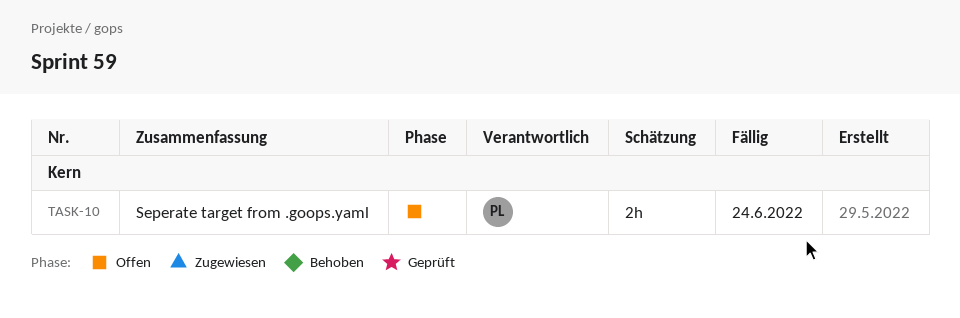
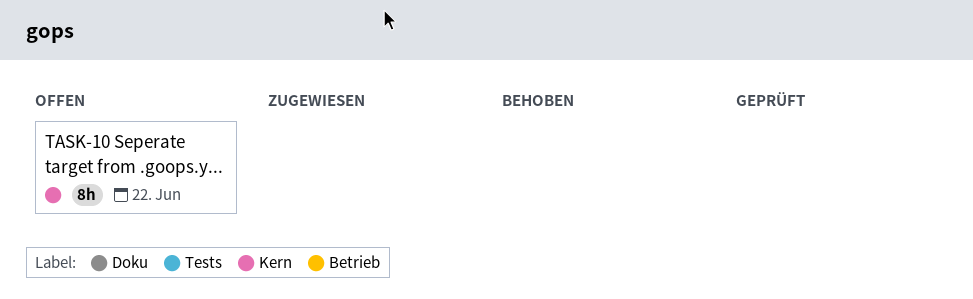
TASK-10, estimate: 2h -> 8h
TASK-10, due: Jun 24 -> Jun 22

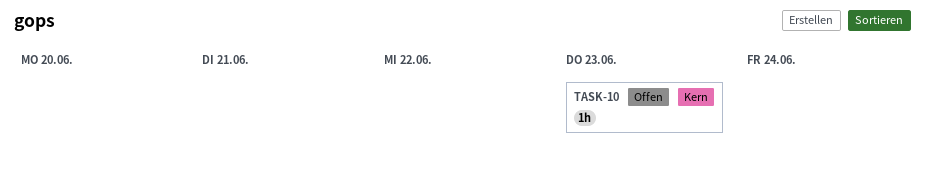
TASK-10, estimate: 8h -> 1h
TASK-10, due: Jun 22 -> Jun 23

